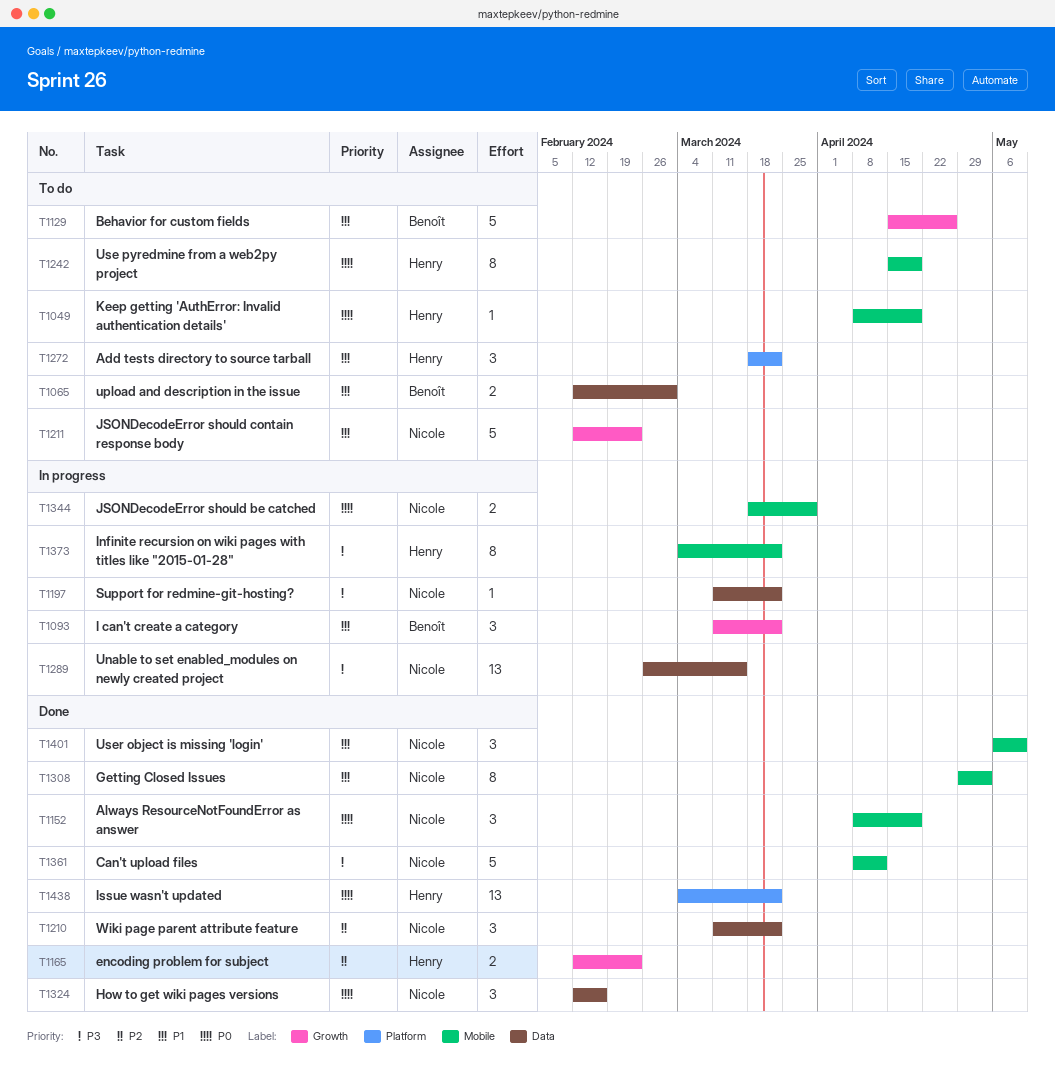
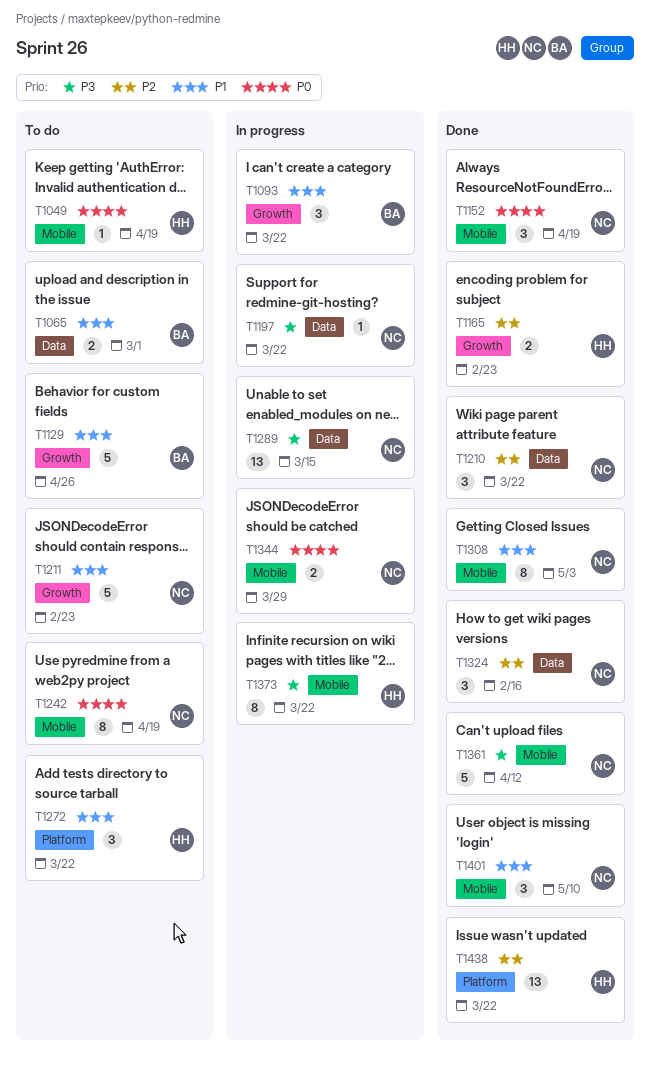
T1242, owner: Henry -> Nicole
T1324, priority: P0 -> P2
T1438, priority: P0 -> P2

